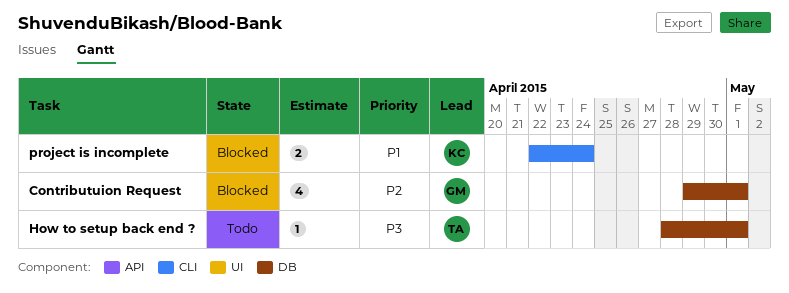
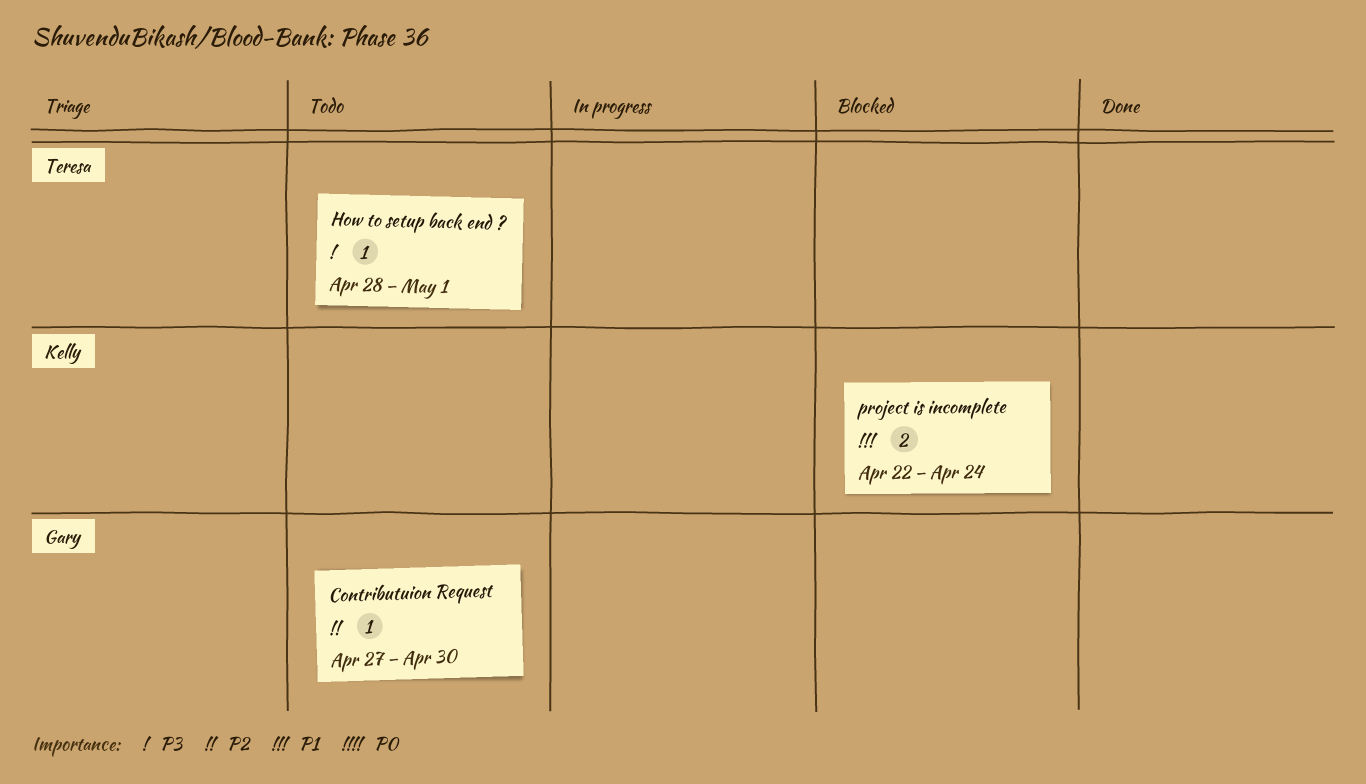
Contributuion Request, status: Blocked -> Todo
Contributuion Request, estimate: 4 -> 1
Contributuion Request, start: Apr 29 -> Apr 27
Contributuion Request, due: May 1 -> Apr 30

